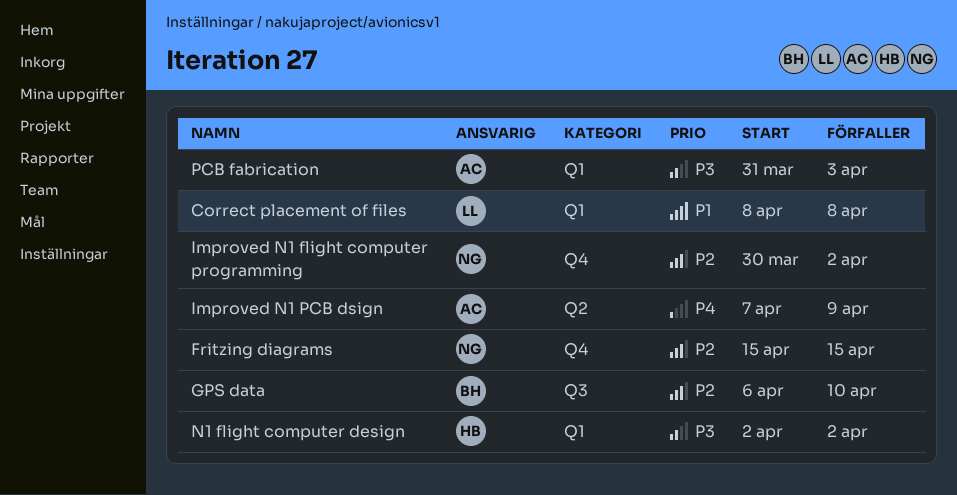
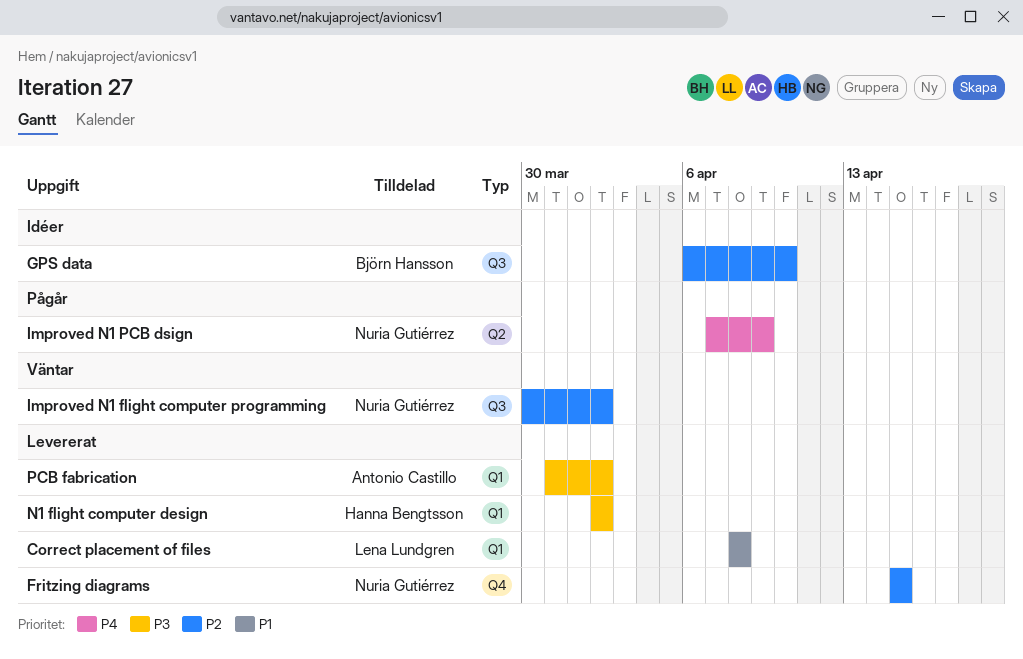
Improved N1 flight computer programming, label: Q4 -> Q3
Improved N1 PCB dsign, owner: Antonio Castillo -> Nuria Gutiérrez
PCB fabrication, due: Apr 3 -> Apr 2

